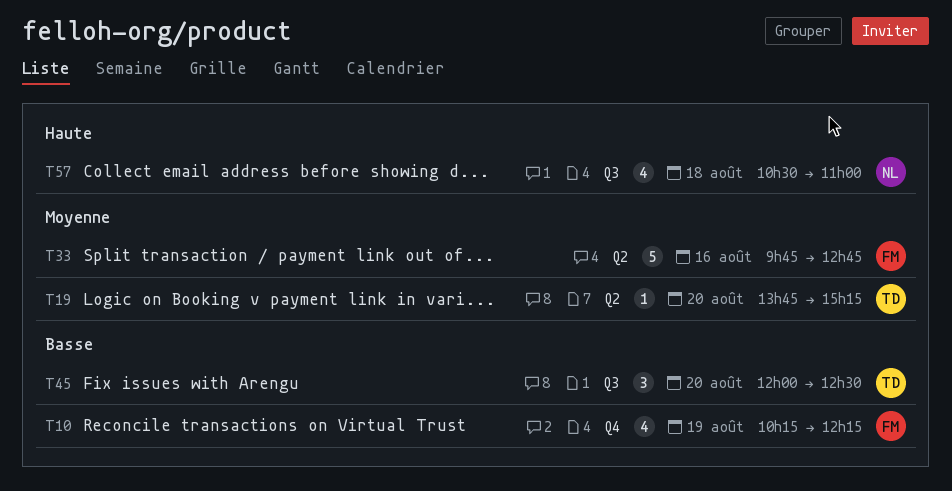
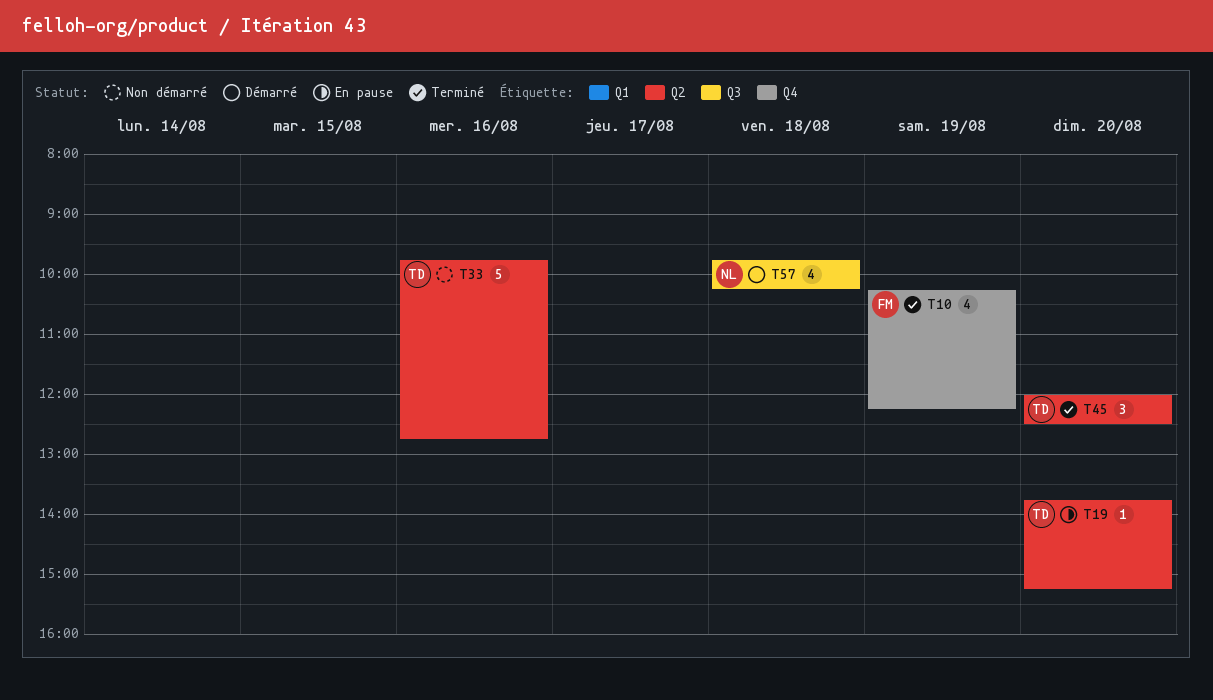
T33, owner: FM -> TD
T45, label: Q3 -> Q2
T57, begins: 10:30 -> 09:45
T57, ends: 11:00 -> 10:15

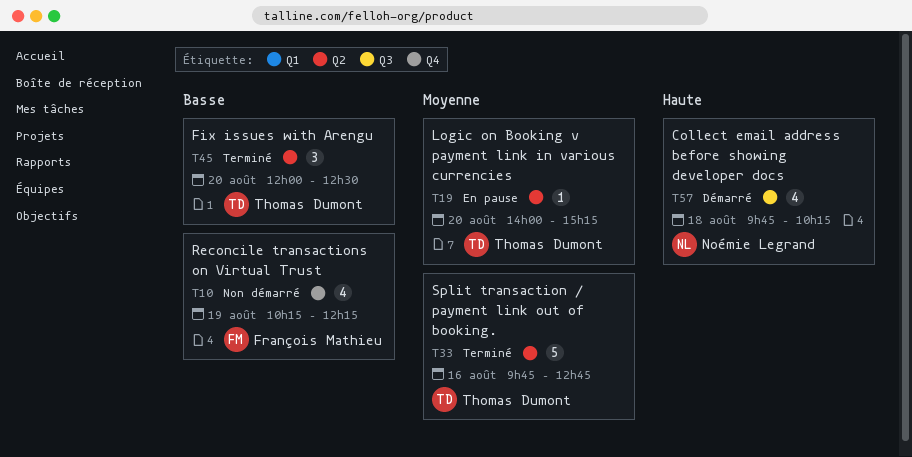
T10, status: Terminé -> Non démarré
T19, begins: 13:45 -> 14:00
T33, status: Non démarré -> Terminé

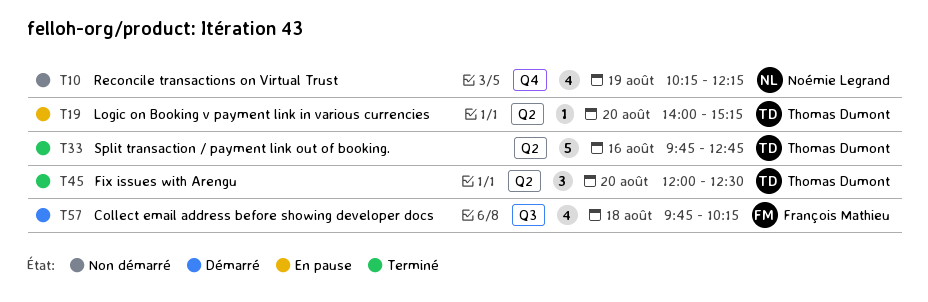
T10, owner: François Mathieu -> Noémie Legrand
T57, owner: Noémie Legrand -> François Mathieu

